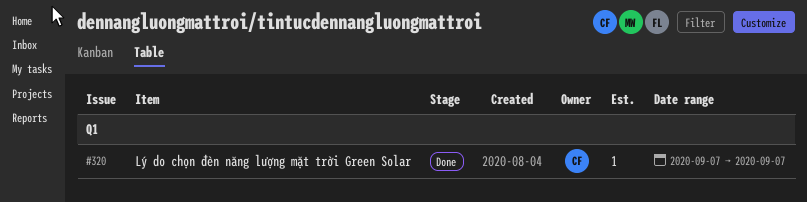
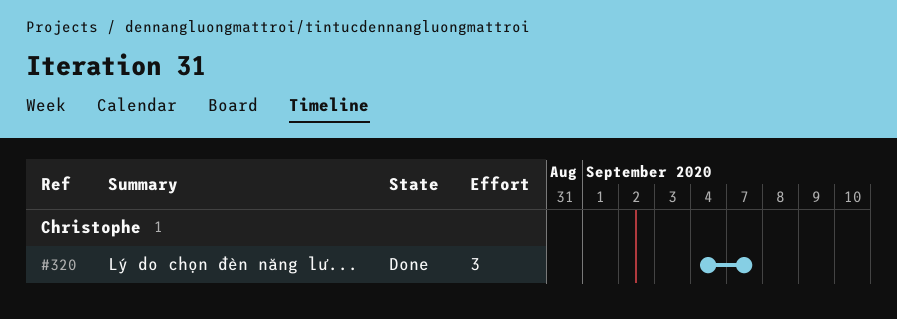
#320, estimate: 1 -> 3
#320, start: Sep 7 -> Sep 4

